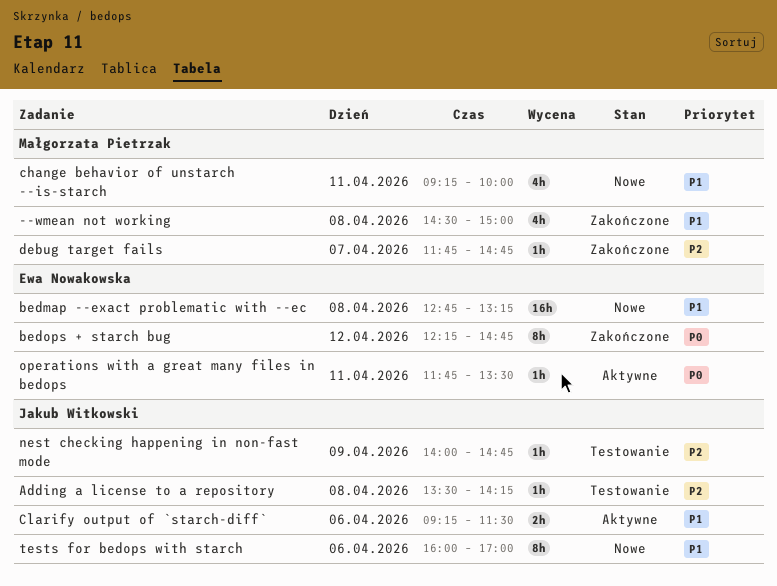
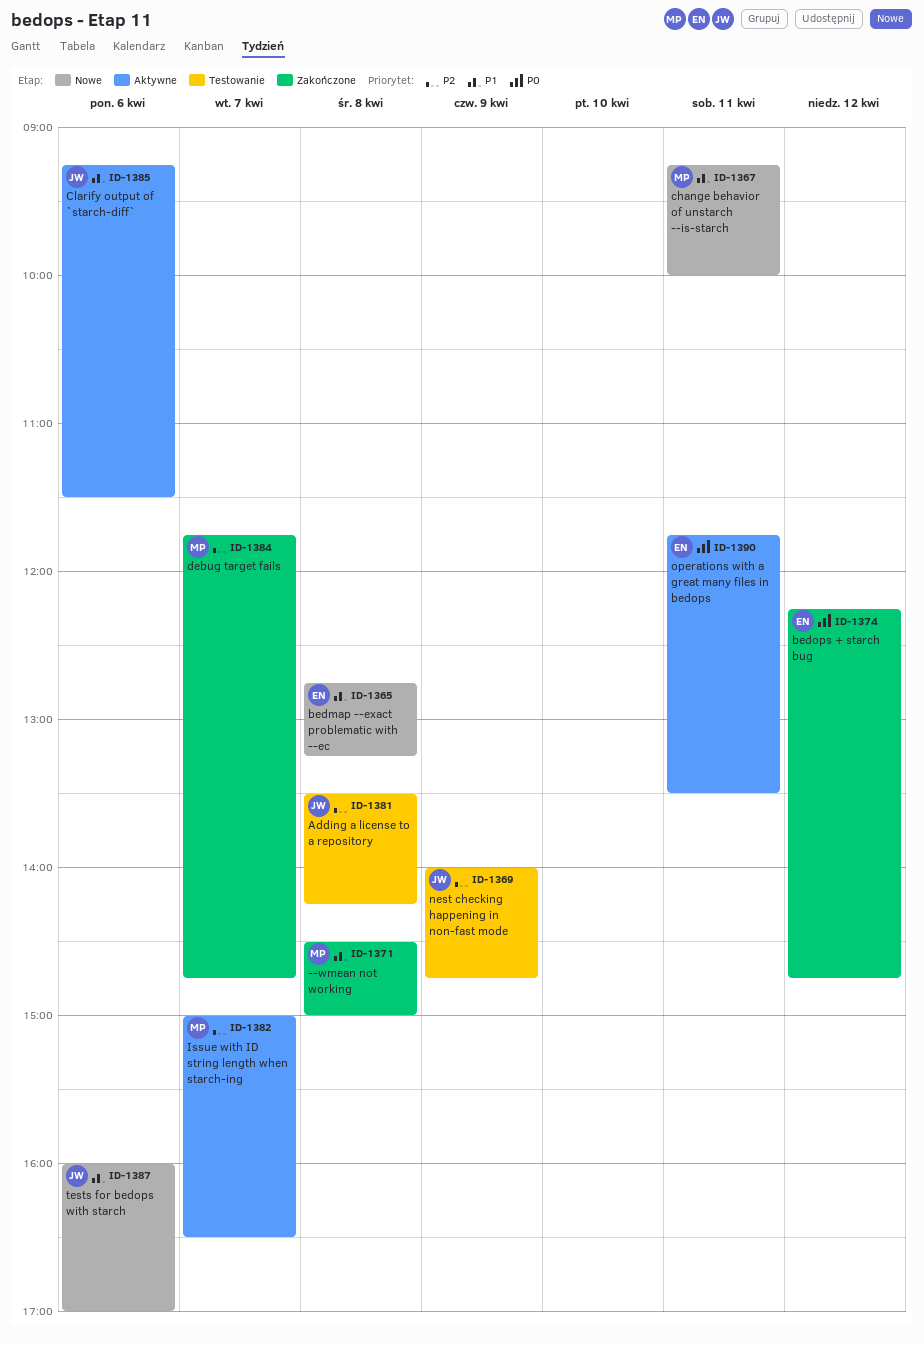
Issue with ID string length when starch-ing: none -> present

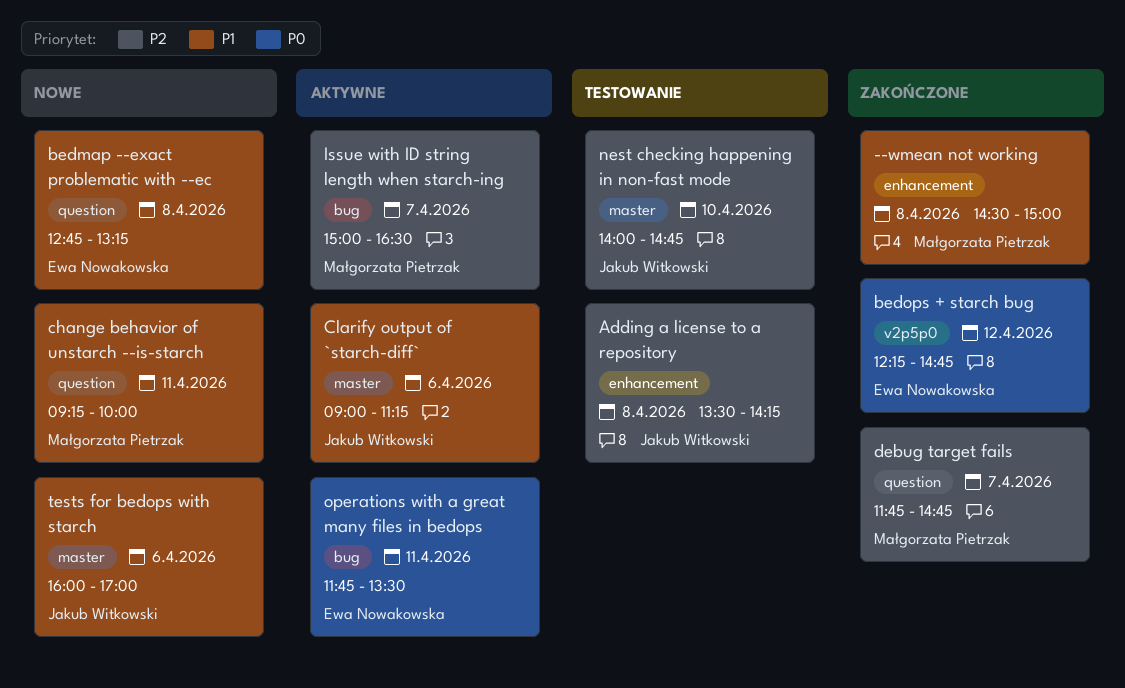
Clarify output of `starch-diff`, begins: 09:15 -> 09:00
Clarify output of `starch-diff`, ends: 11:30 -> 11:15
nest checking happening in non-fast mode, day: Apr 9 -> Apr 10

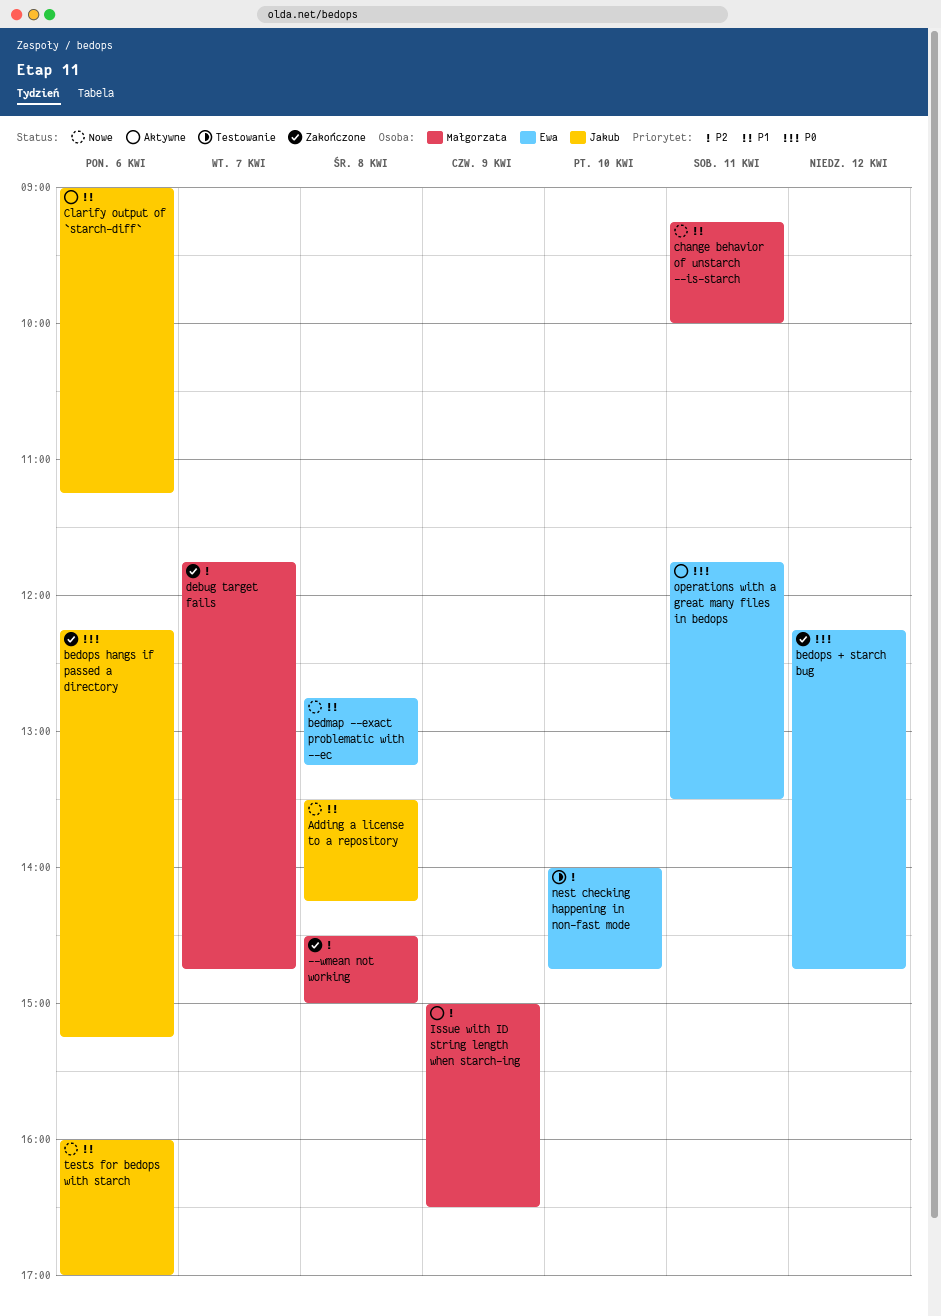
--wmean not working, priority: P1 -> P2
Adding a license to a repository, status: Testowanie -> Nowe
Adding a license to a repository, priority: P2 -> P1
bedops hangs if passed a directory: none -> present
Issue with ID string length when starch-ing, day: Apr 7 -> Apr 9
nest checking happening in non-fast mode, owner: Jakub Witkowski -> Ewa Nowakowska

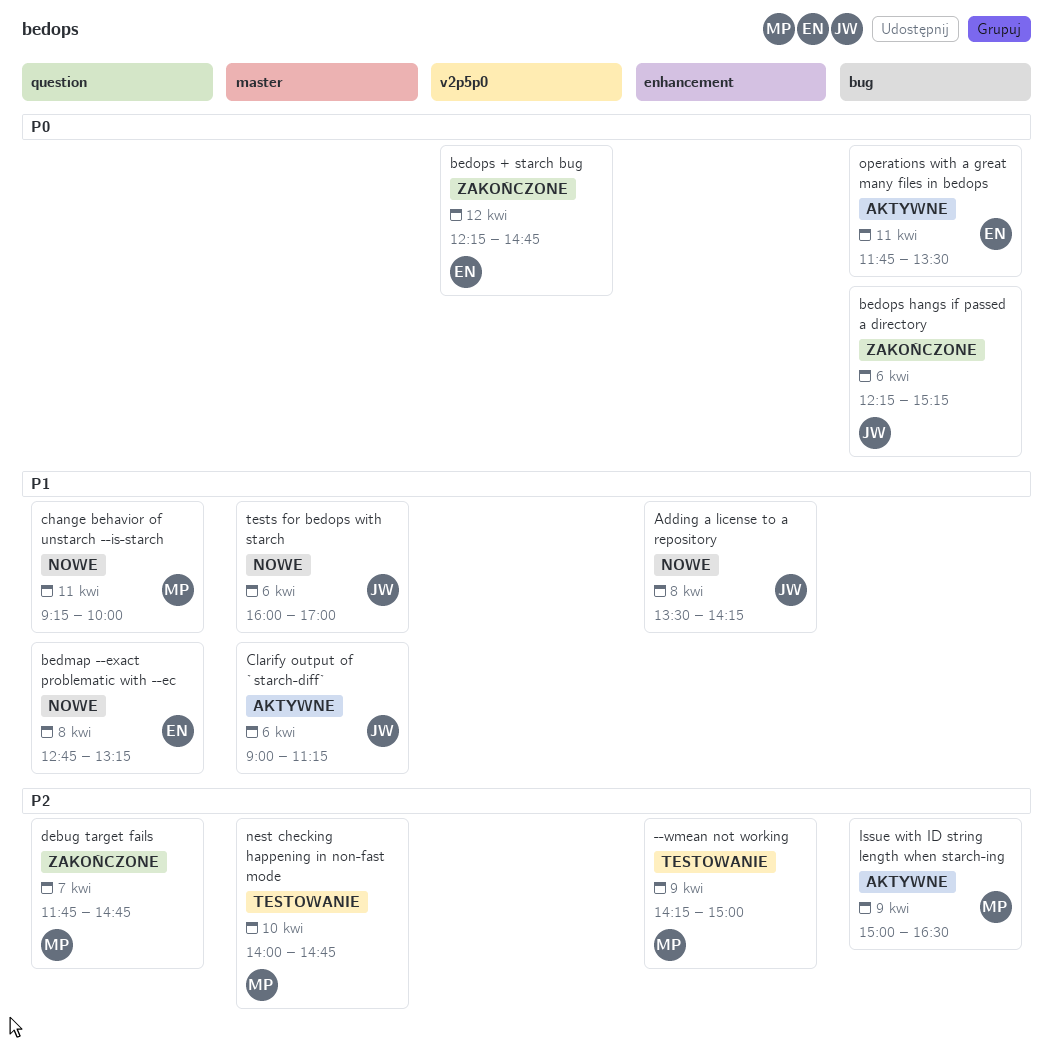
--wmean not working, status: Zakończone -> Testowanie
--wmean not working, day: Apr 8 -> Apr 9
--wmean not working, begins: 14:30 -> 14:15
nest checking happening in non-fast mode, owner: Ewa -> Małgorzata

